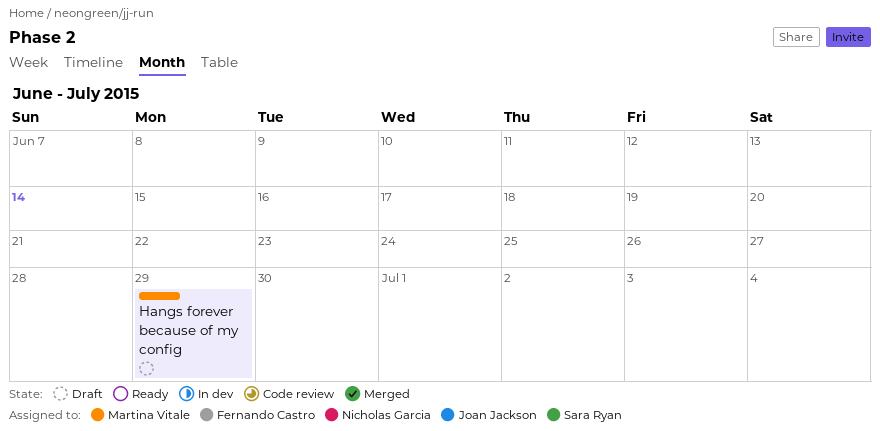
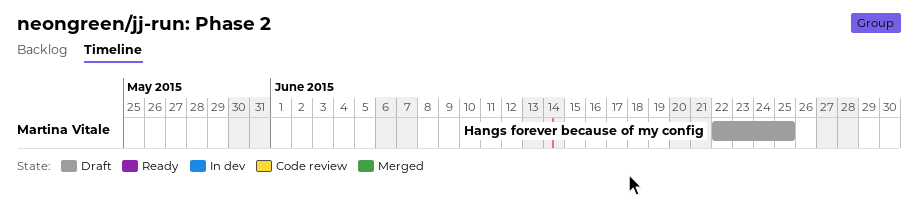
Hangs forever because of my config, due: Jun 29 -> Jun 25

